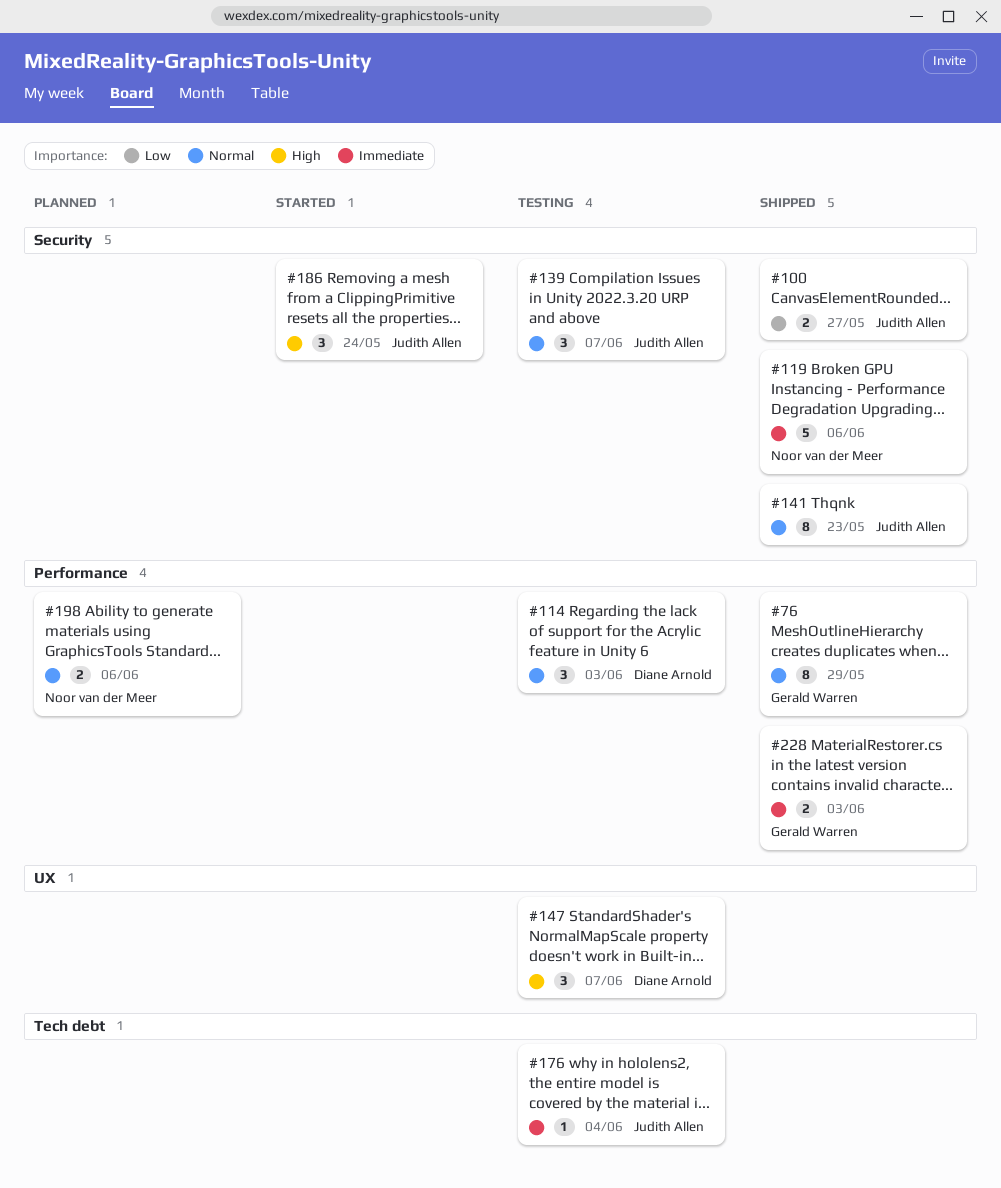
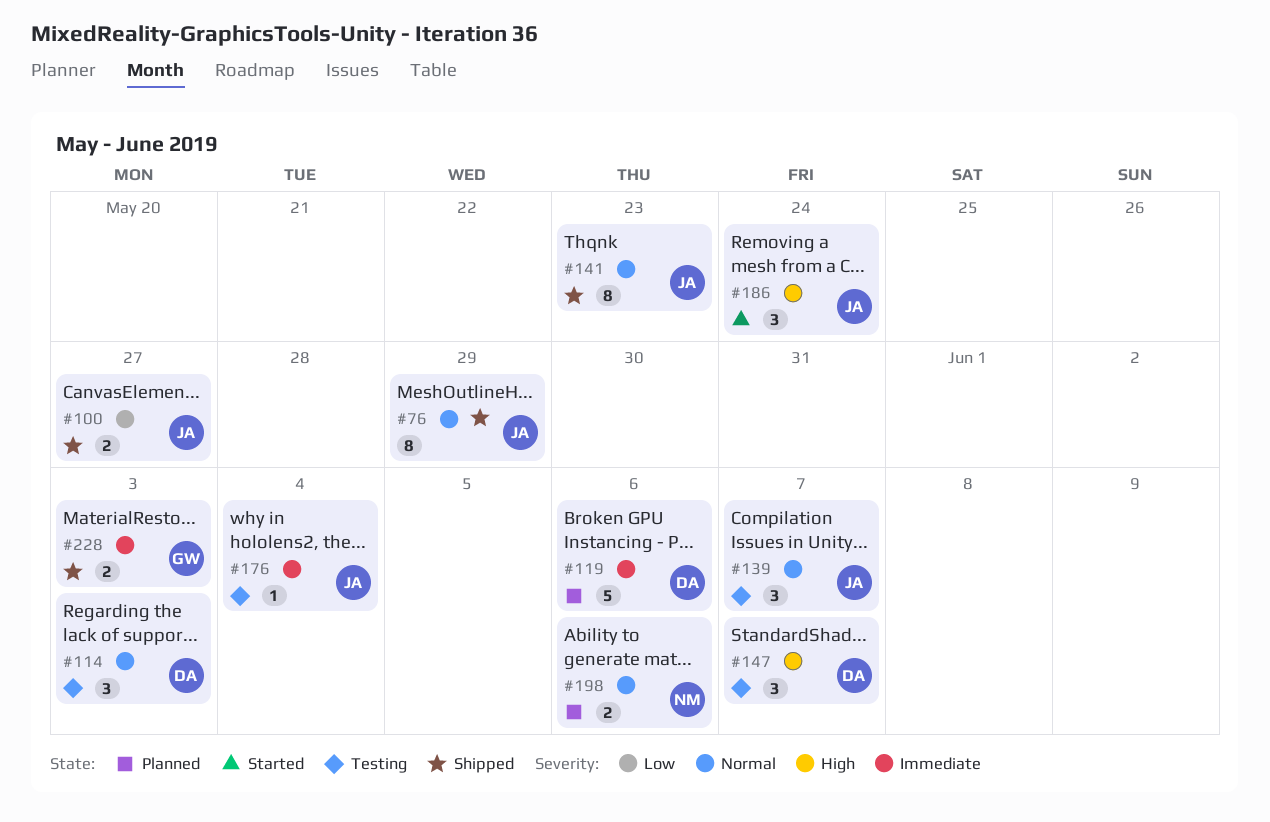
#76, owner: Gerald Warren -> Judith Allen
#119, status: Shipped -> Planned
#119, owner: Noor van der Meer -> Diane Arnold

